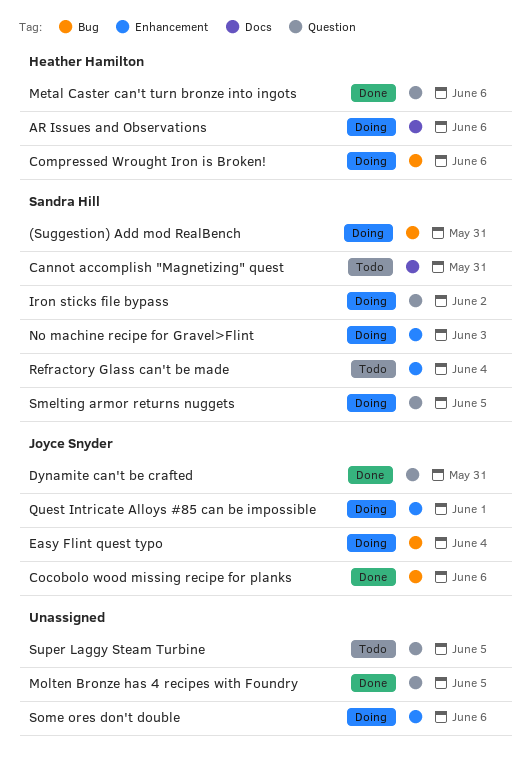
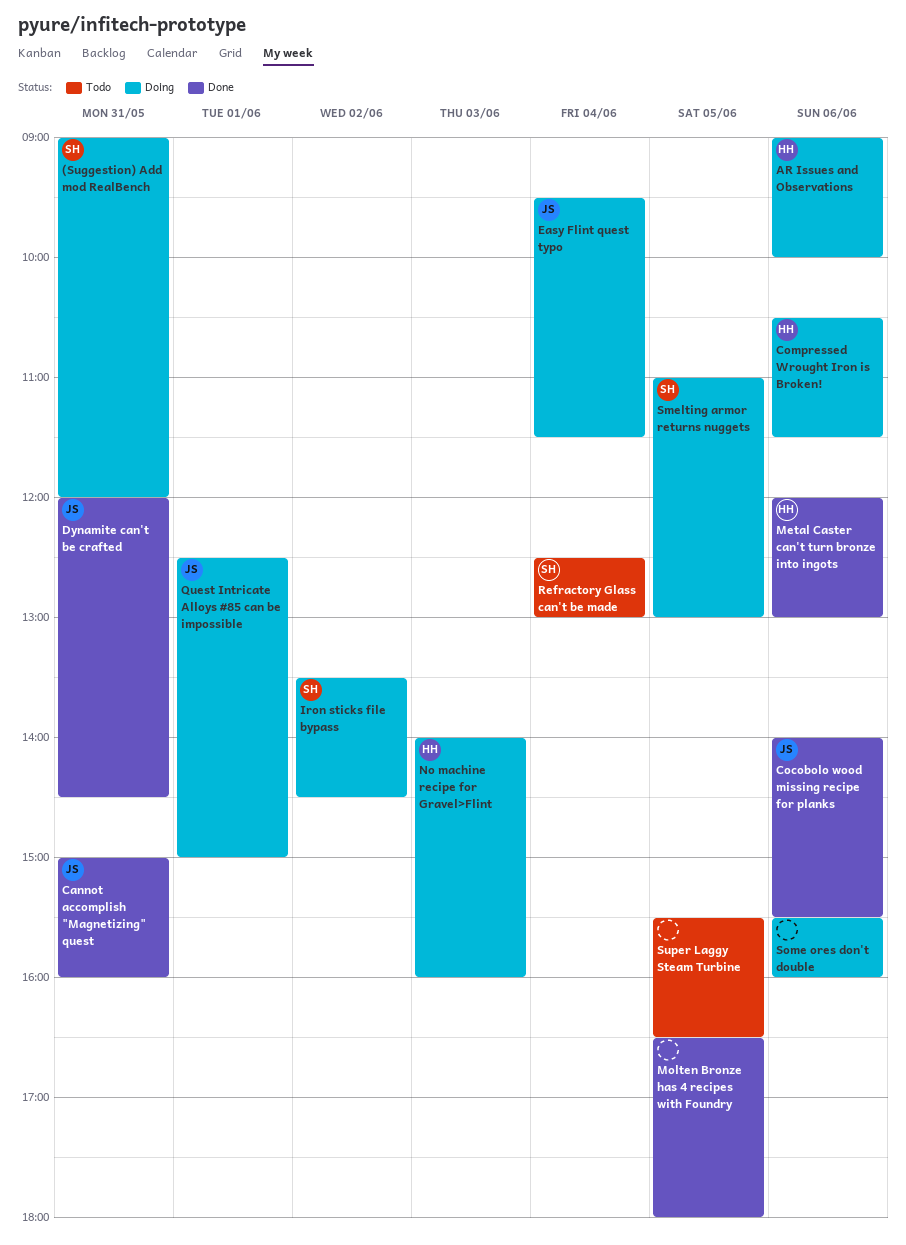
Cannot accomplish "Magnetizing" quest, status: Todo -> Done
Cannot accomplish "Magnetizing" quest, owner: Sandra Hill -> Joyce Snyder
No machine recipe for Gravel>Flint, owner: Sandra Hill -> Heather Hamilton

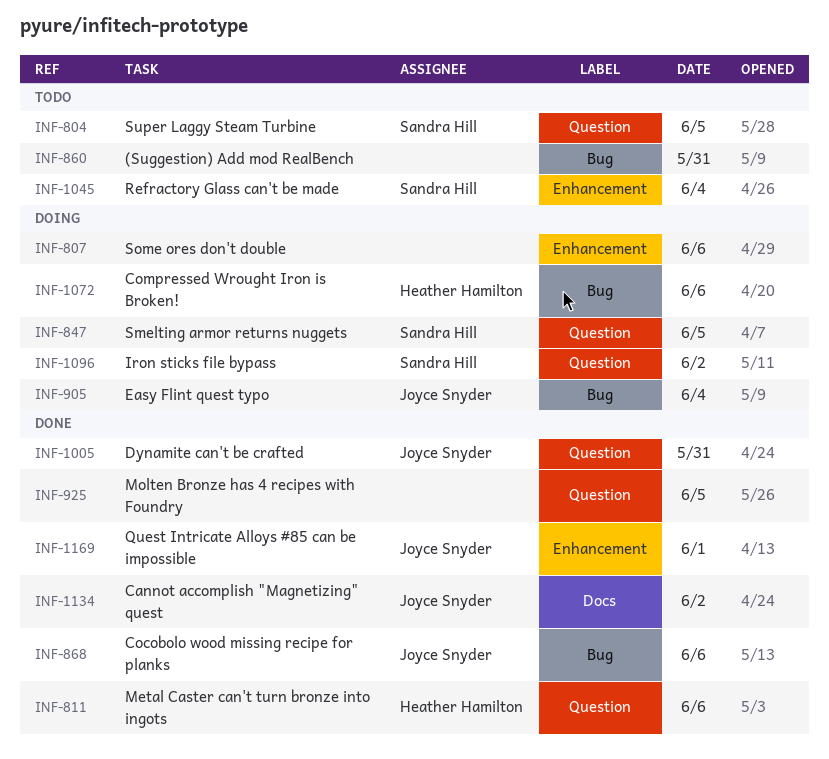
(Suggestion) Add mod RealBench, status: Doing -> Todo
(Suggestion) Add mod RealBench, owner: Sandra Hill -> none
AR Issues and Observations: present -> none
Cannot accomplish "Magnetizing" quest, day: May 31 -> Jun 2
No machine recipe for Gravel>Flint: present -> none
Quest Intricate Alloys #85 can be impossible, status: Doing -> Done
Super Laggy Steam Turbine, owner: none -> Sandra Hill

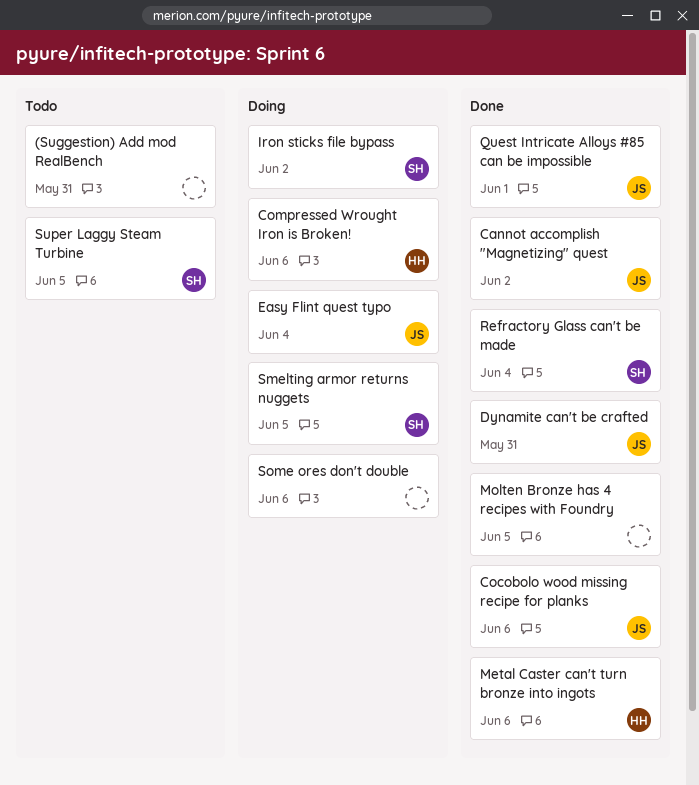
Refractory Glass can't be made, status: Todo -> Done

